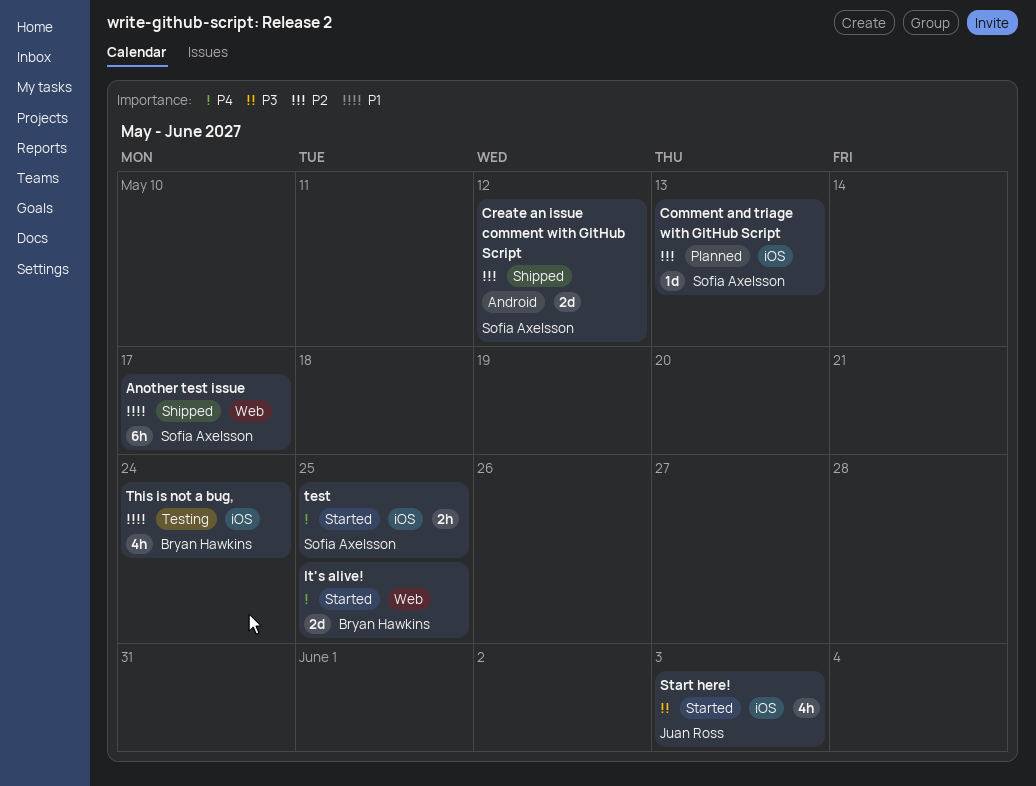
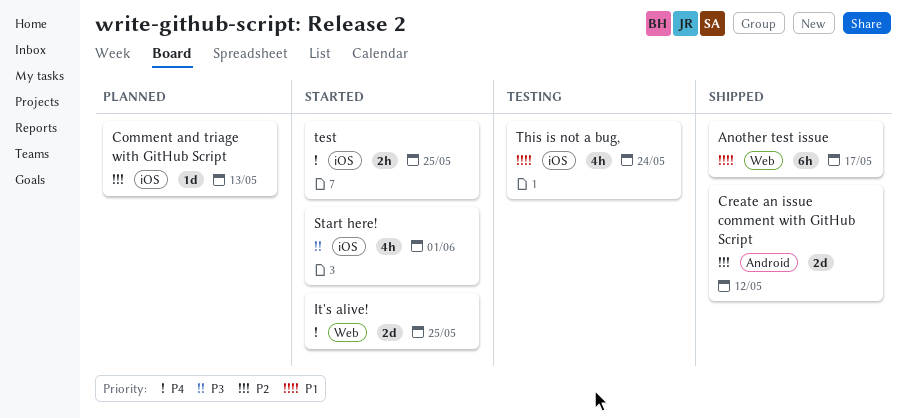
Start here!, due: Jun 3 -> Jun 1

